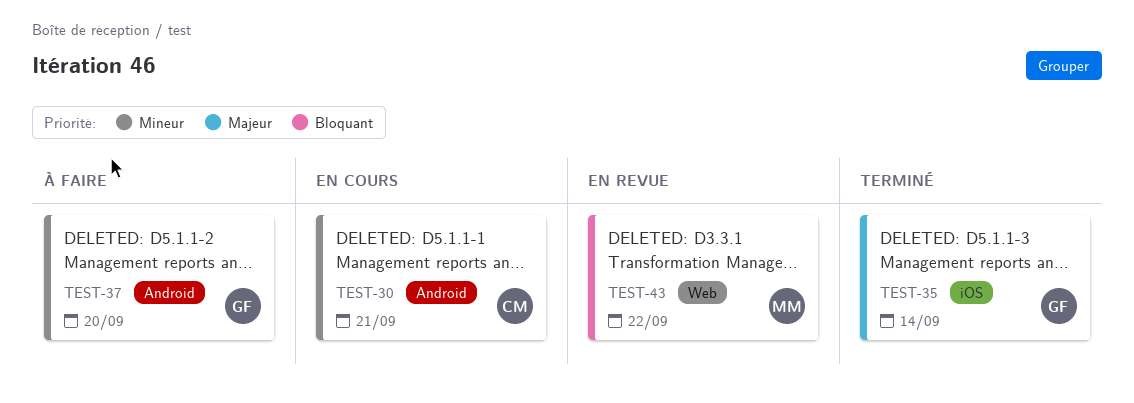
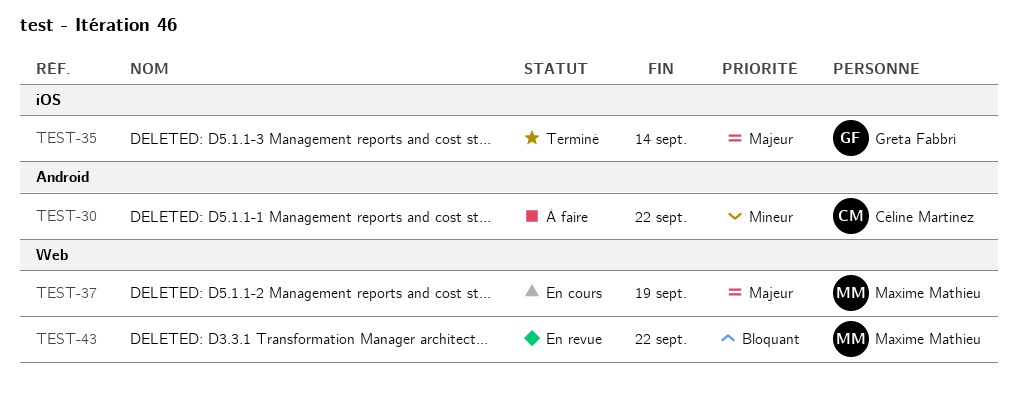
TEST-30, status: En cours -> À faire
TEST-30, due: Sep 21 -> Sep 22
TEST-37, status: À faire -> En cours
TEST-37, owner: Greta Fabbri -> Maxime Mathieu
TEST-37, priority: Mineur -> Majeur
TEST-37, label: Android -> Web
TEST-37, due: Sep 20 -> Sep 19

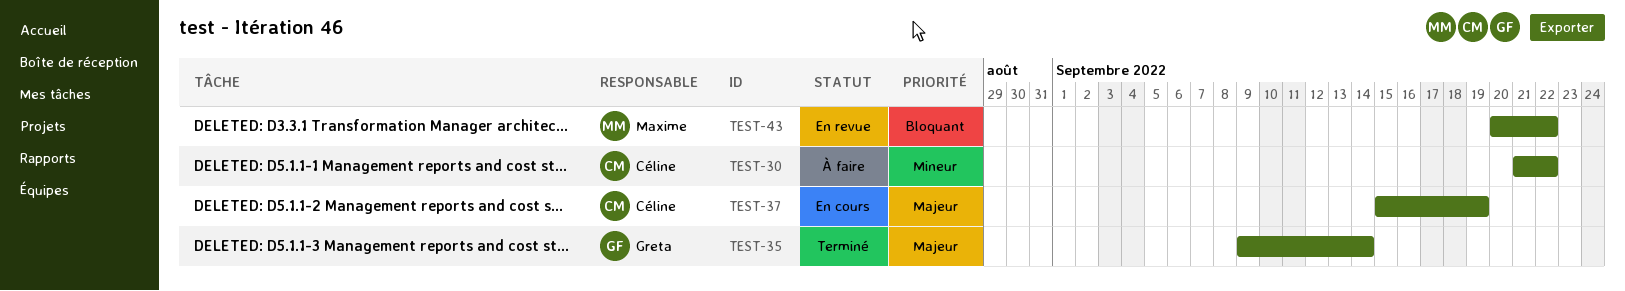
TEST-37, owner: Maxime Mathieu -> Céline Martinez

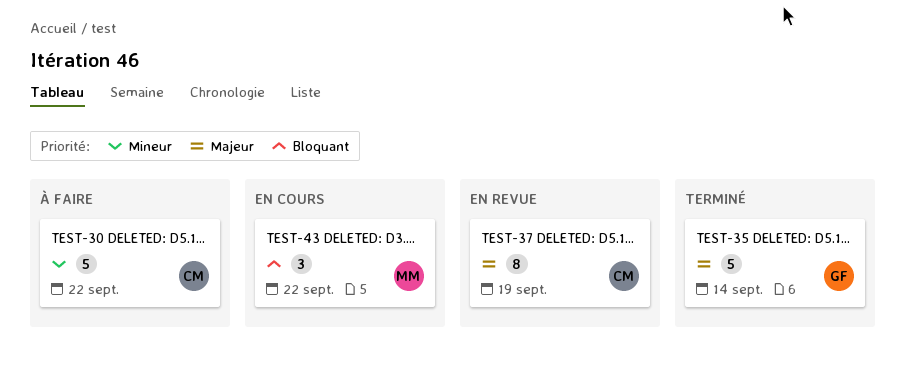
TEST-37, status: En cours -> En revue
TEST-43, status: En revue -> En cours

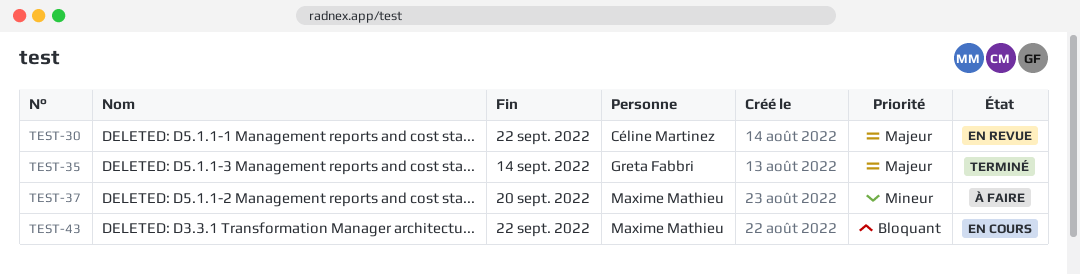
TEST-30, status: À faire -> En revue
TEST-30, priority: Mineur -> Majeur
TEST-37, status: En revue -> À faire
TEST-37, owner: Céline Martinez -> Maxime Mathieu
TEST-37, priority: Majeur -> Mineur
TEST-37, due: Sep 19 -> Sep 20

